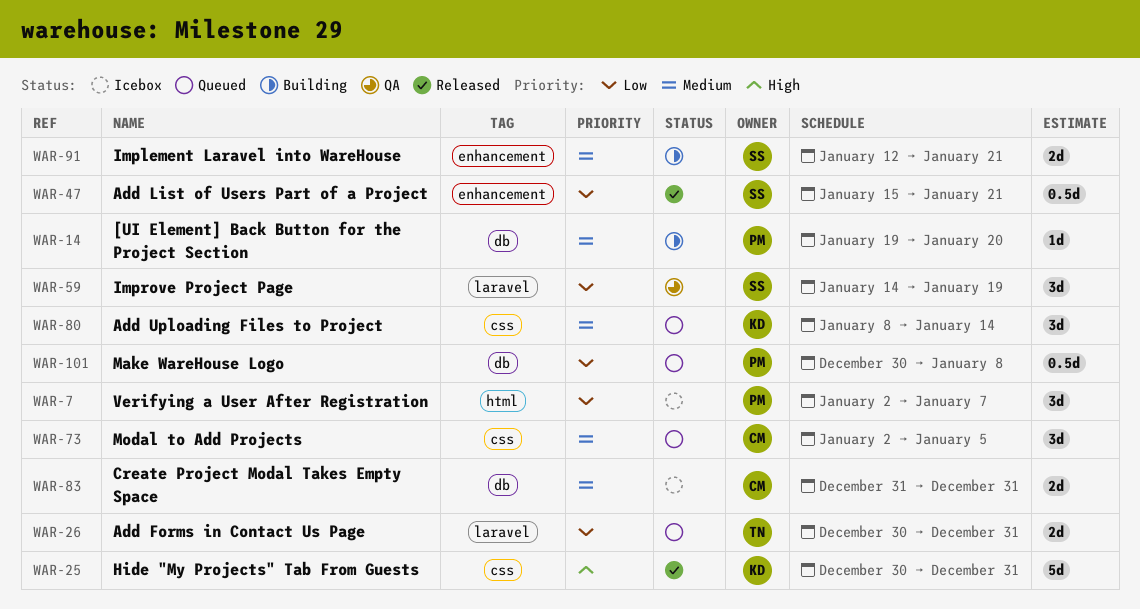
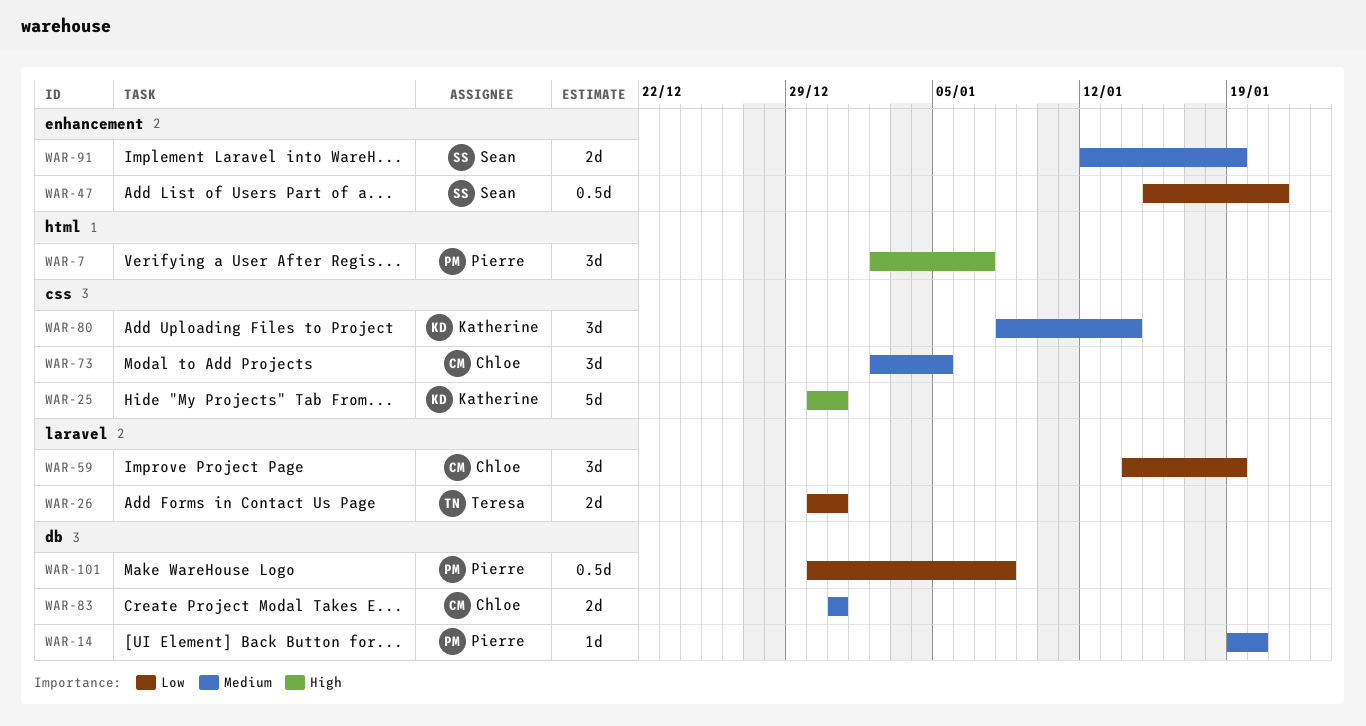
WAR-7, priority: Low -> High
WAR-59, owner: Sean -> Chloe
WAR-91, due: Jan 21 -> Jan 19

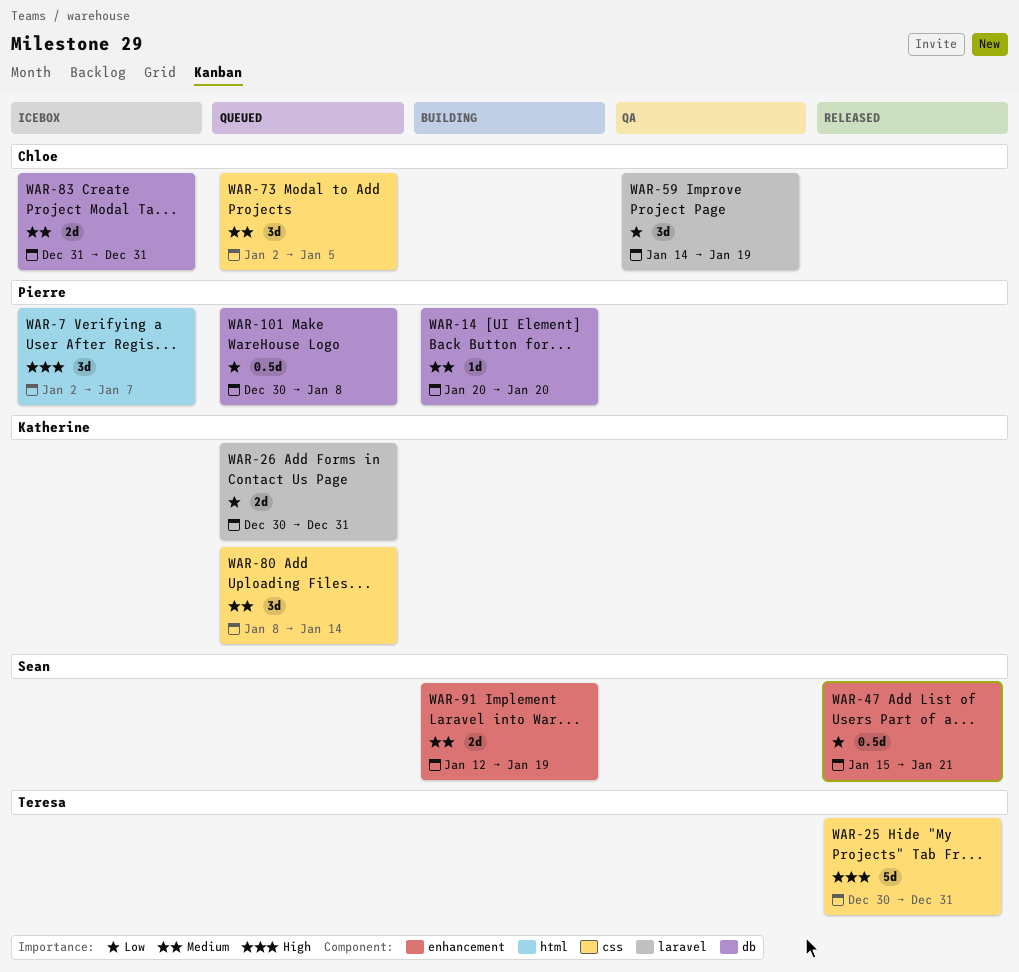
WAR-14, start: Jan 19 -> Jan 20
WAR-25, owner: Katherine -> Teresa
WAR-26, owner: Teresa -> Katherine

